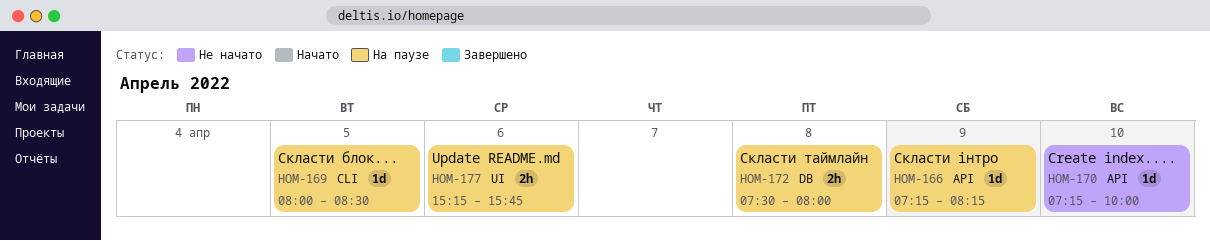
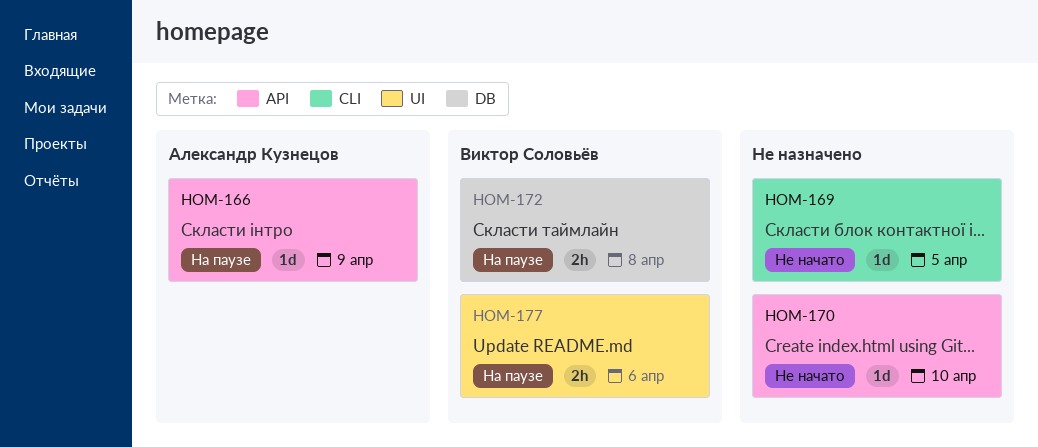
HOM-169, status: На паузе -> Не начато

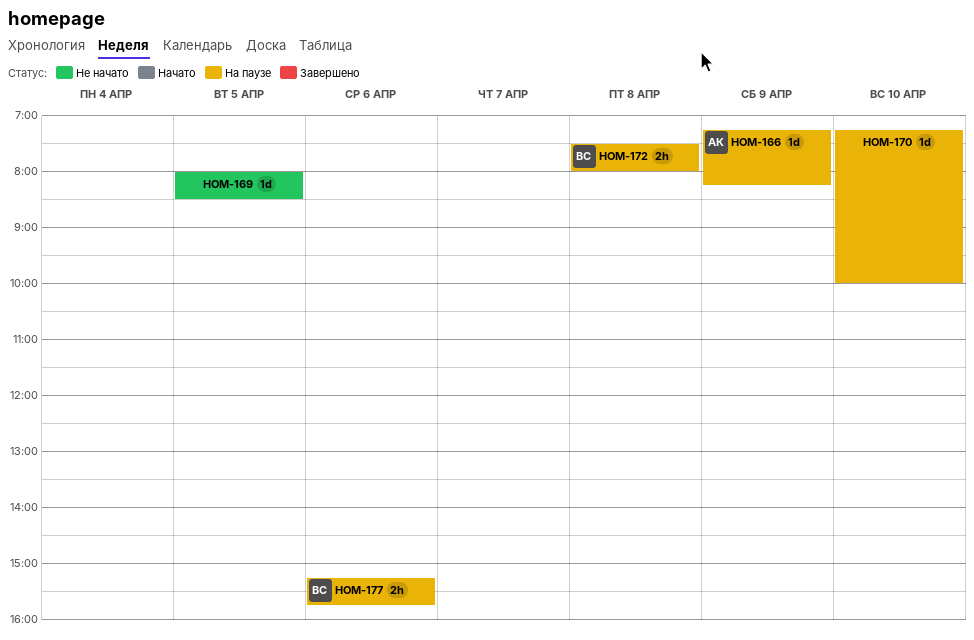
HOM-170, status: Не начато -> На паузе

